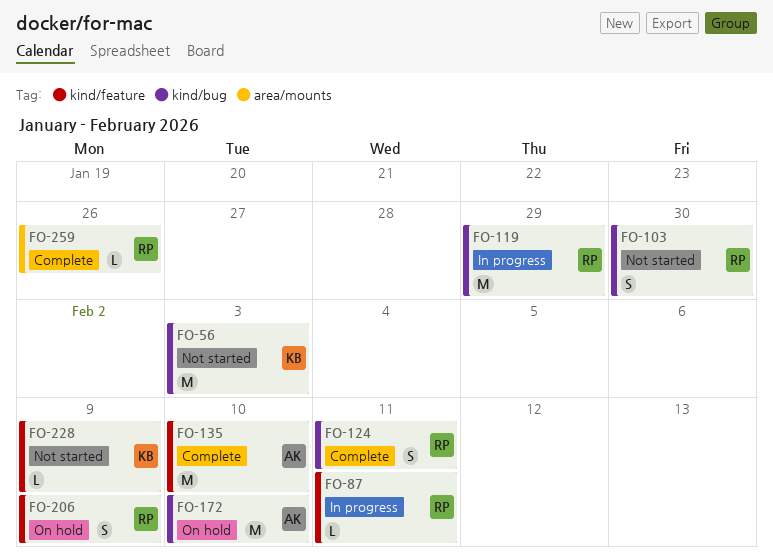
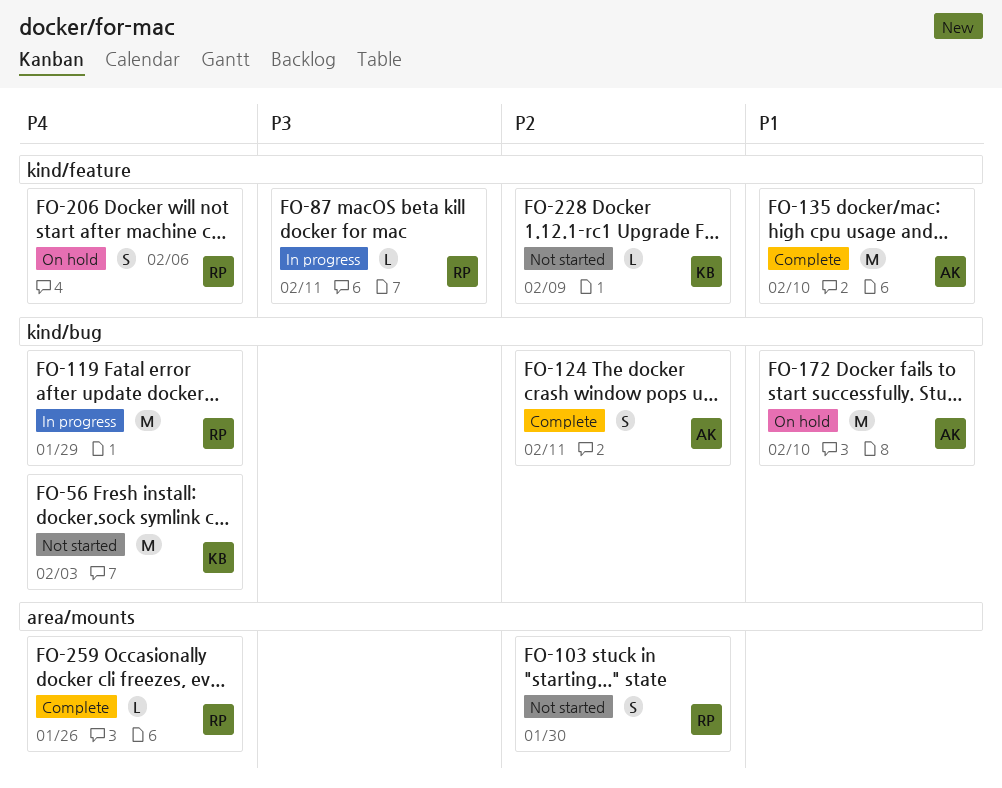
FO-103, label: kind/bug -> area/mounts
FO-124, owner: RP -> AK
FO-206, due: Feb 9 -> Feb 6

